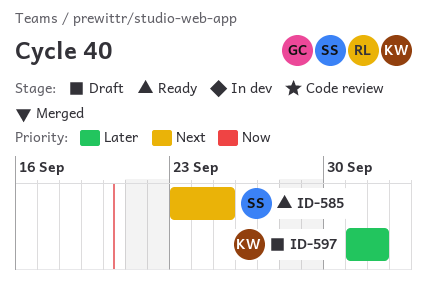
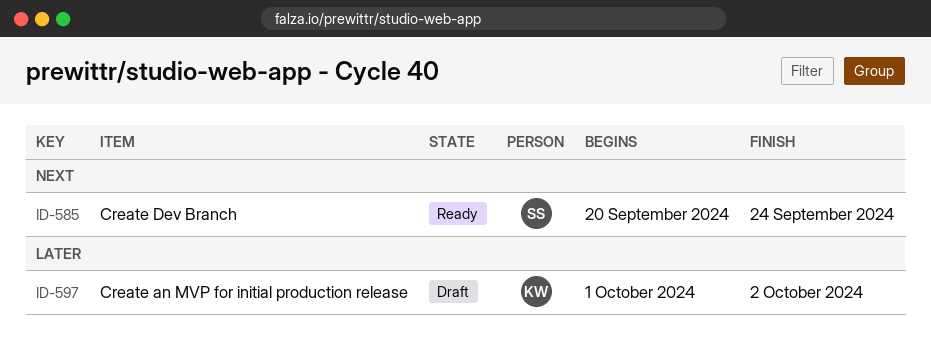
ID-585, start: Sep 23 -> Sep 20
ID-585, due: Sep 25 -> Sep 24

